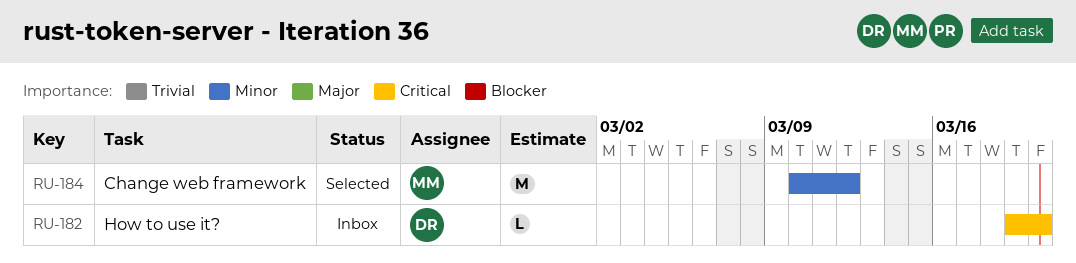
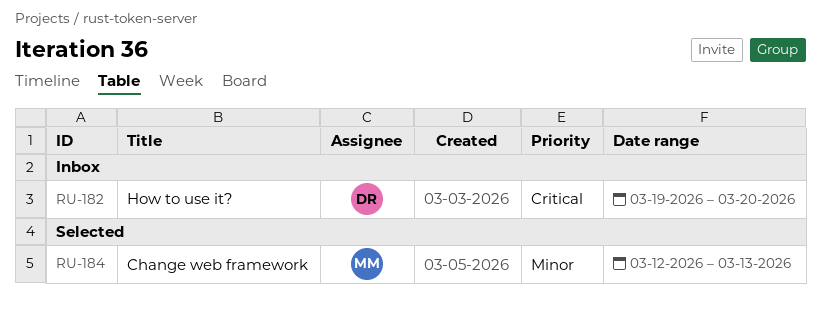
RU-184, start: Mar 10 -> Mar 12
RU-184, due: Mar 12 -> Mar 13

